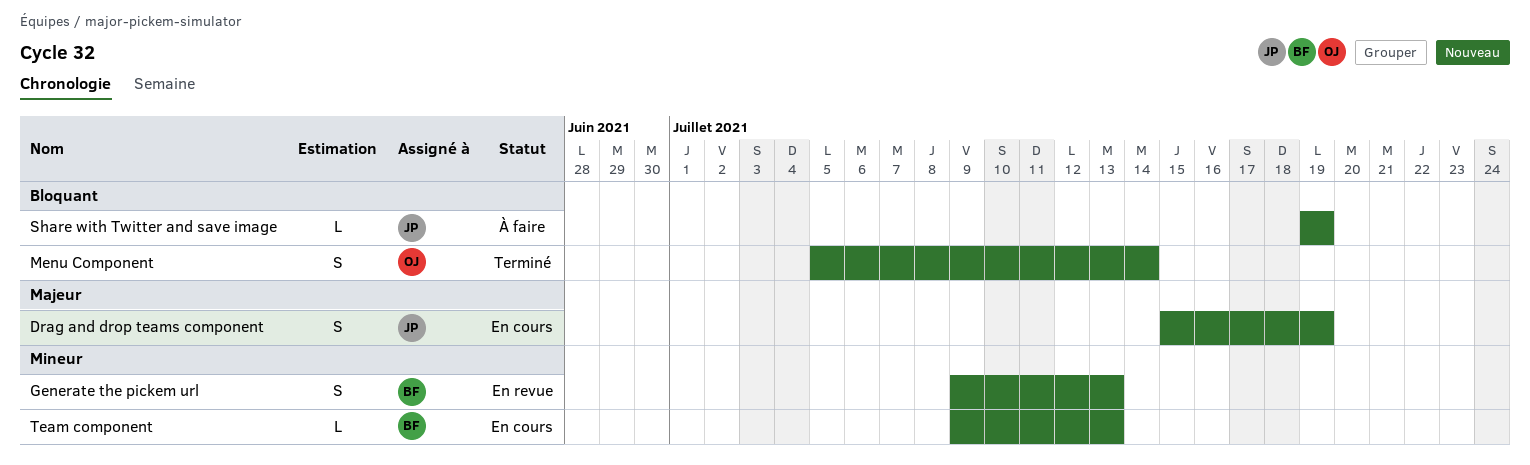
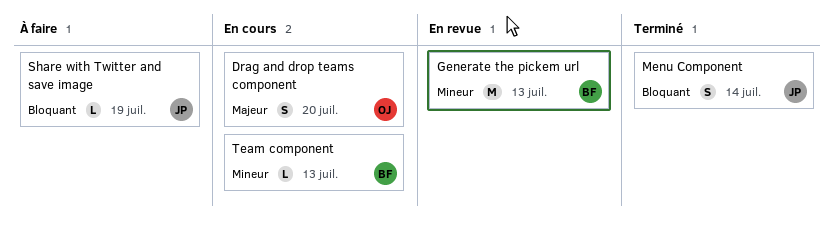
Drag and drop teams component, owner: JP -> OJ
Drag and drop teams component, due: Jul 19 -> Jul 20
Generate the pickem url, estimate: S -> M
Menu Component, owner: OJ -> JP

